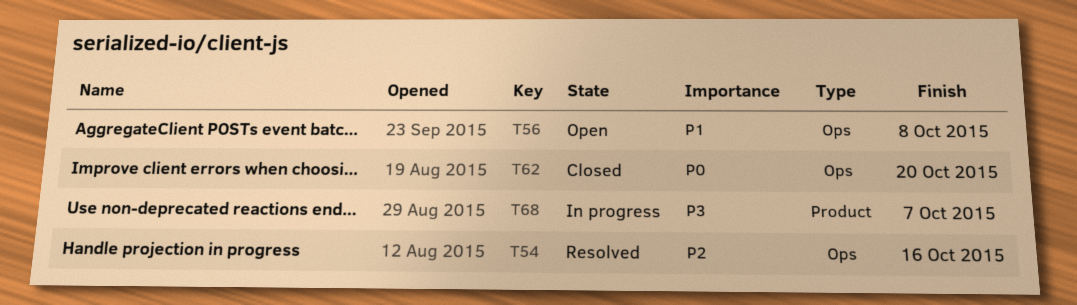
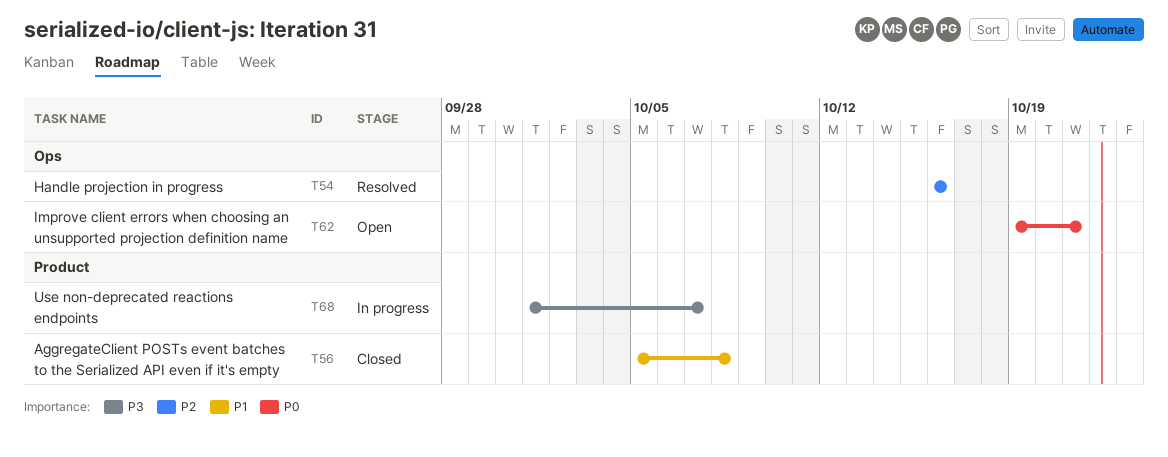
T56, status: Open -> Closed
T56, label: Ops -> Product
T62, status: Closed -> Open
T62, due: Oct 20 -> Oct 21

